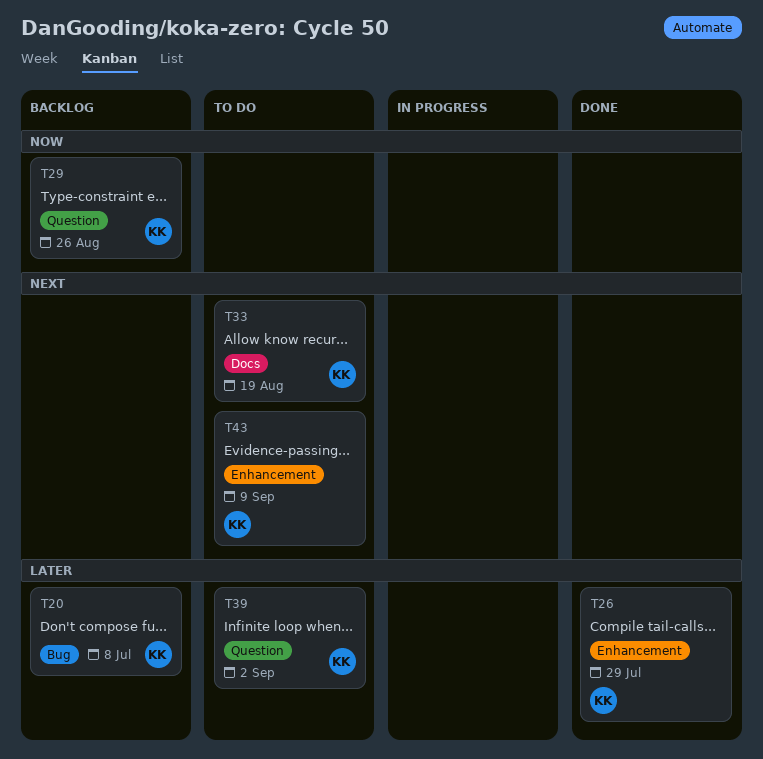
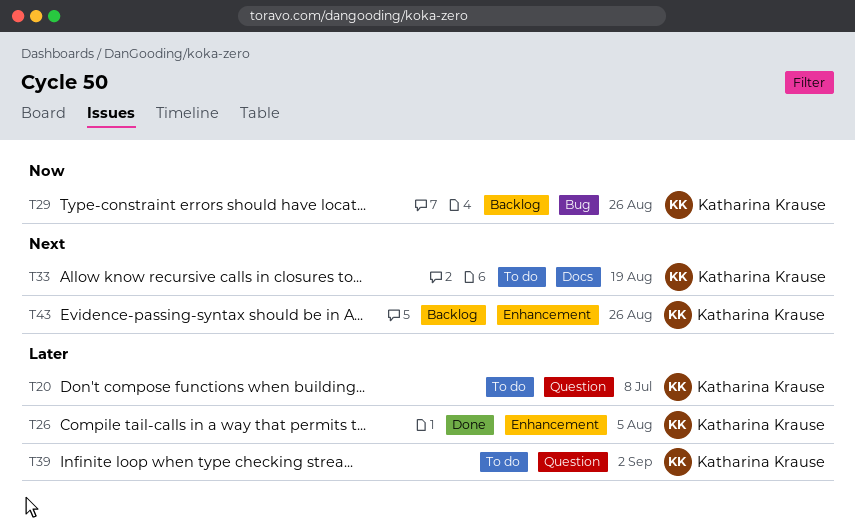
T20, status: Backlog -> To do
T20, label: Bug -> Question
T26, due: Jul 29 -> Aug 5
T29, label: Question -> Bug
T43, status: To do -> Backlog
T43, due: Sep 9 -> Aug 26

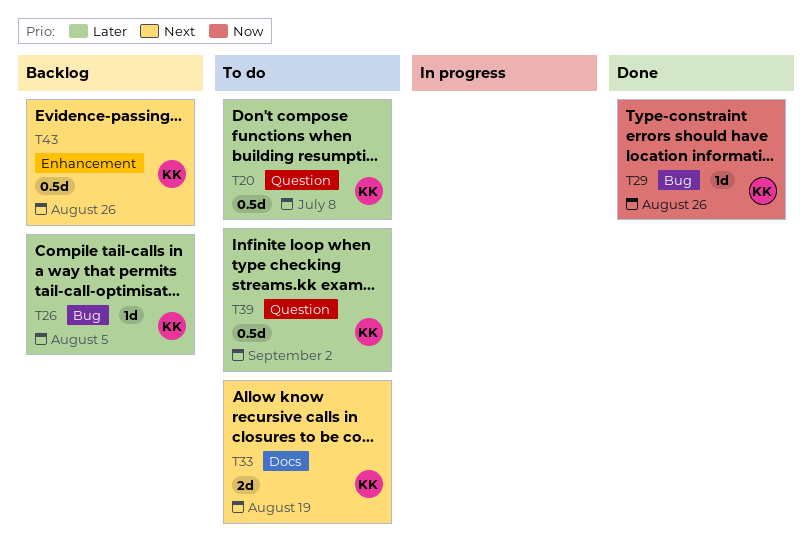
T26, status: Done -> Backlog
T26, label: Enhancement -> Bug
T29, status: Backlog -> Done

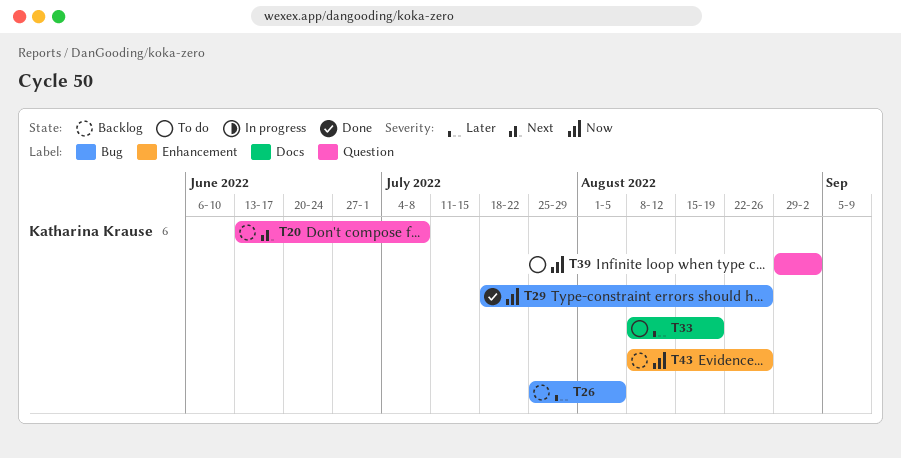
T20, status: To do -> Backlog
T20, priority: Later -> Next
T33, priority: Next -> Later
T39, priority: Later -> Now
T43, priority: Next -> Now

